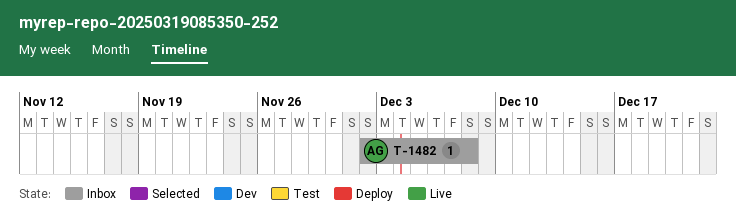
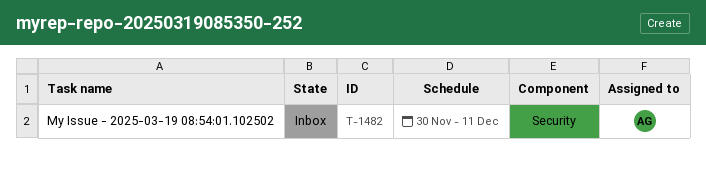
T-1482, start: Dec 2 -> Nov 30
T-1482, due: Dec 8 -> Dec 11

